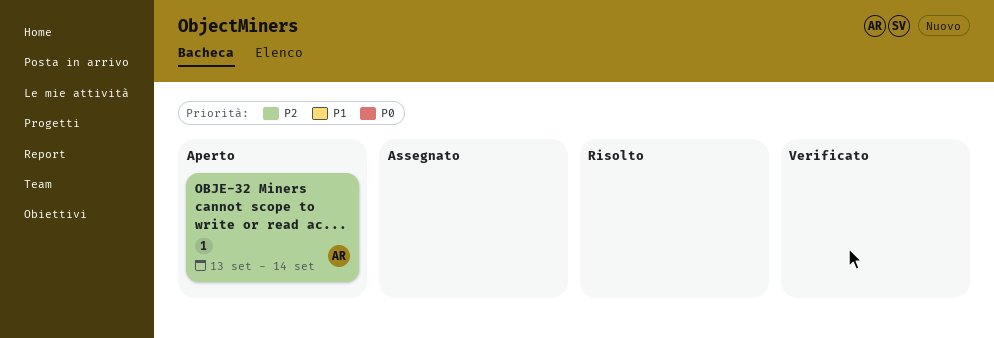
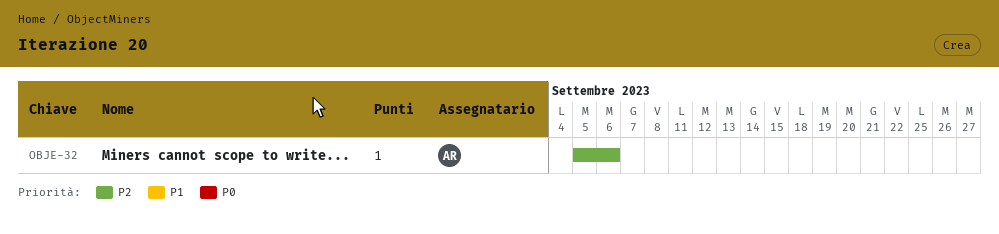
OBJE-32, start: Sep 13 -> Sep 5
OBJE-32, due: Sep 14 -> Sep 6

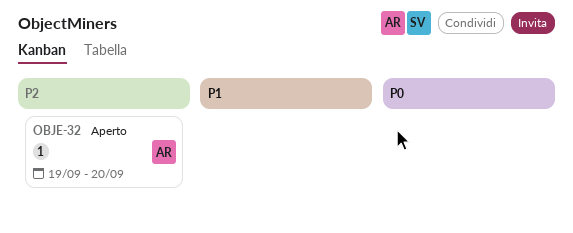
OBJE-32, start: Sep 5 -> Sep 19
OBJE-32, due: Sep 6 -> Sep 20

